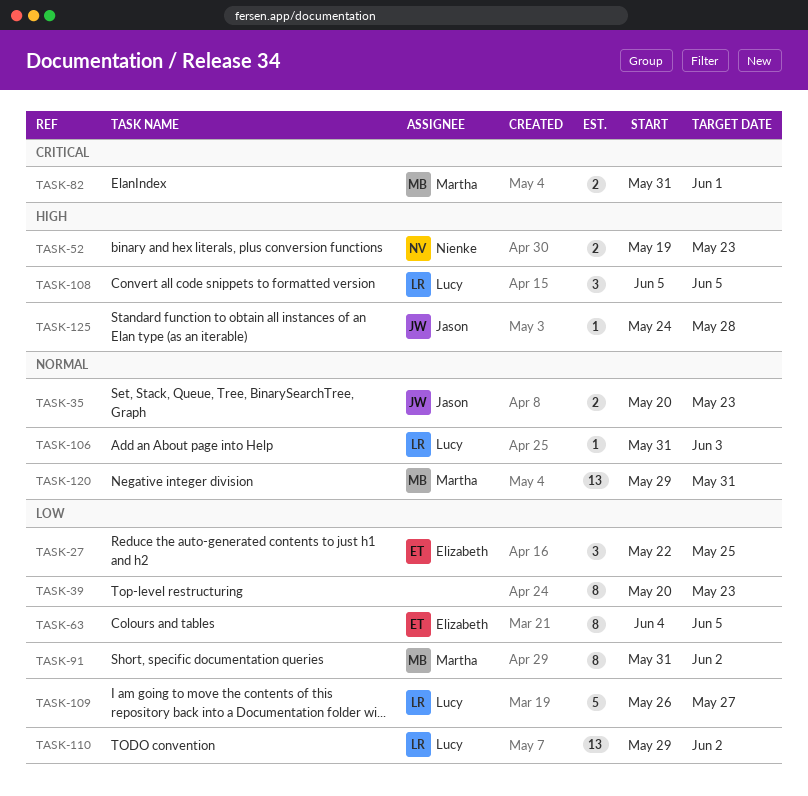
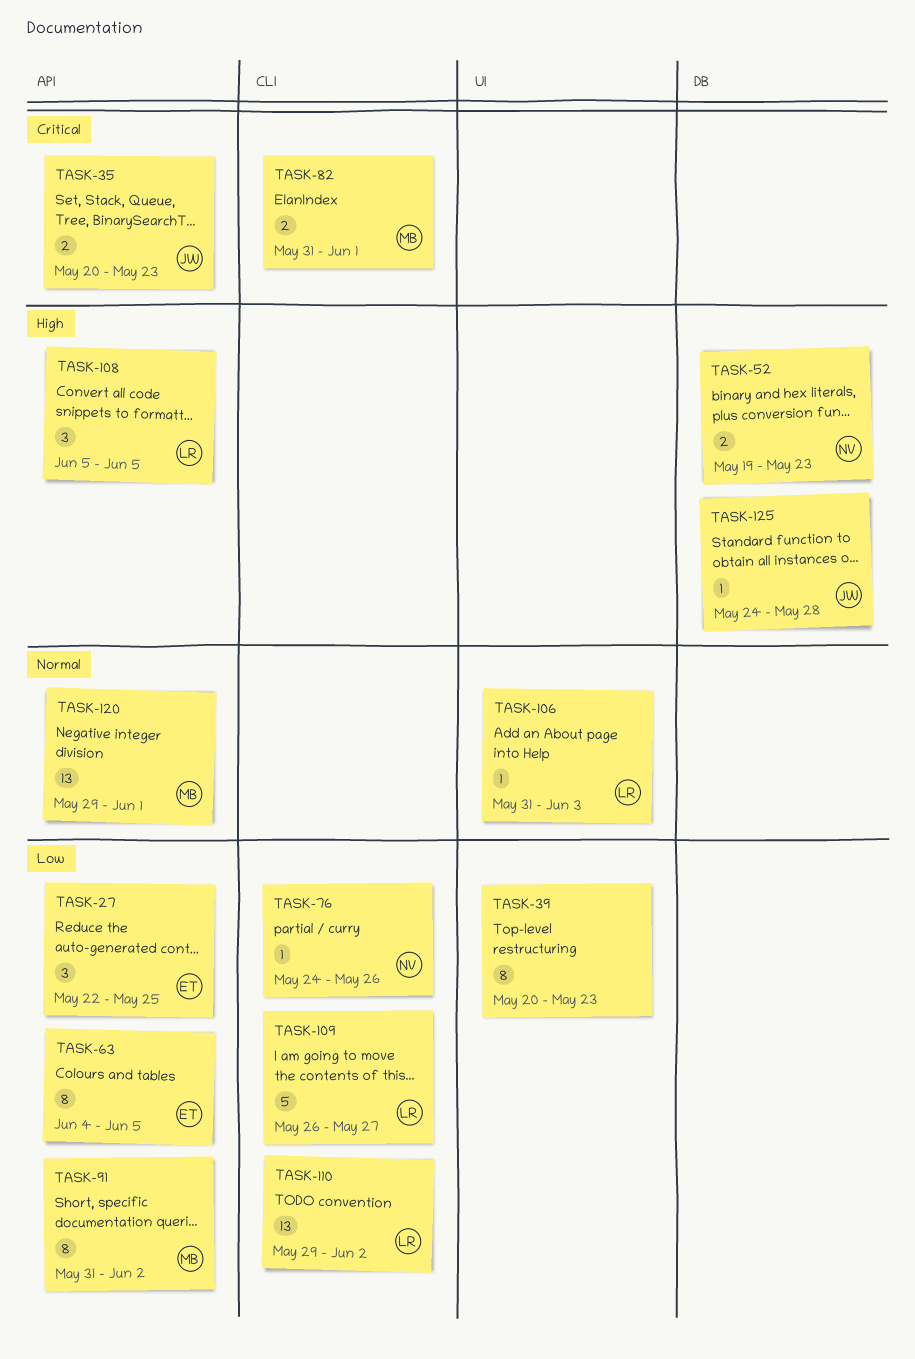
TASK-35, priority: Normal -> Critical
TASK-76: none -> present
TASK-120, due: May 31 -> Jun 1

